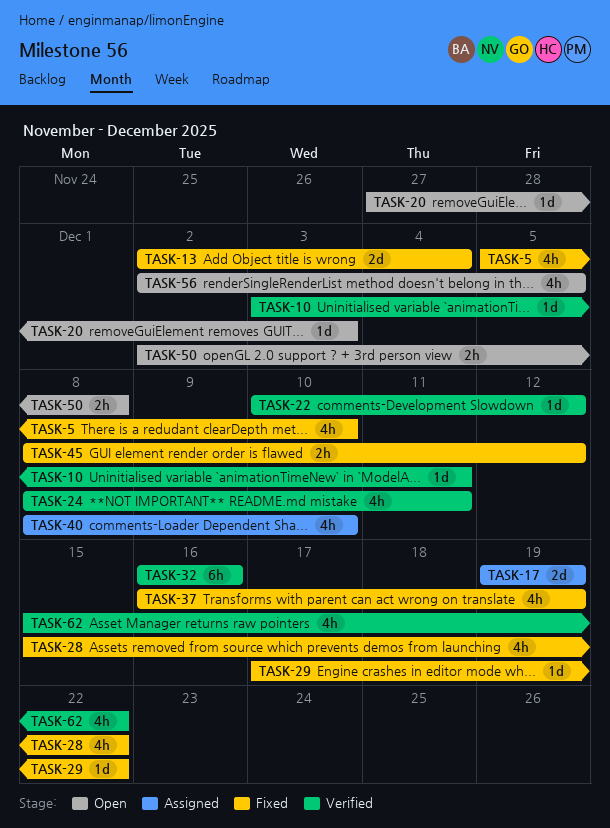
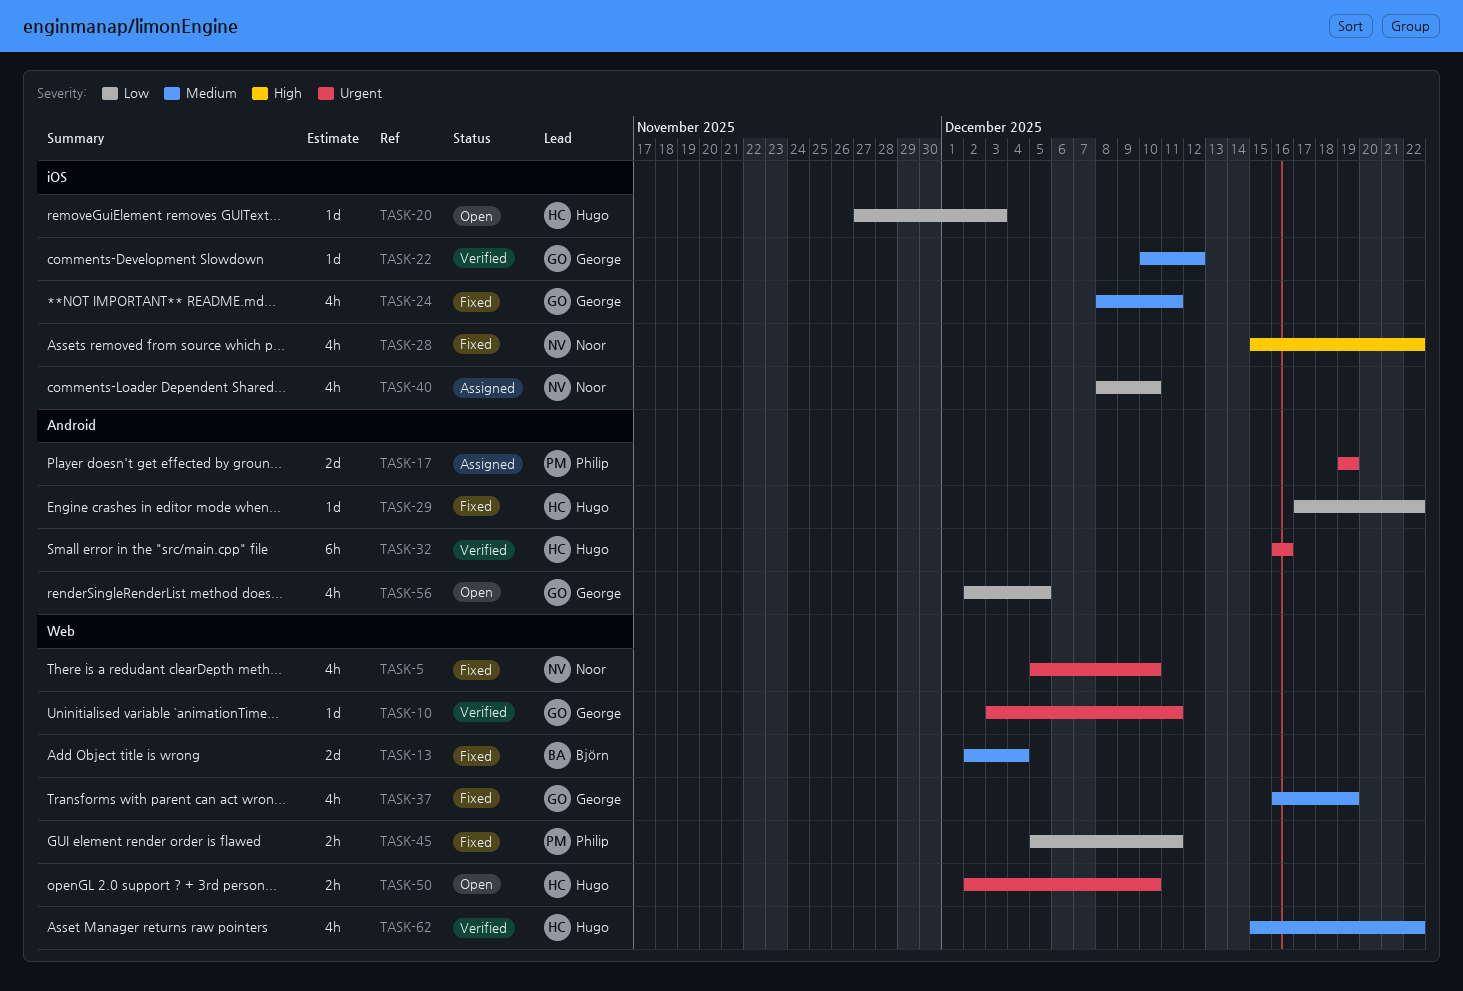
TASK-24, status: Verified -> Fixed
TASK-45, start: Dec 8 -> Dec 5
TASK-45, due: Dec 12 -> Dec 11
TASK-50, due: Dec 8 -> Dec 10

